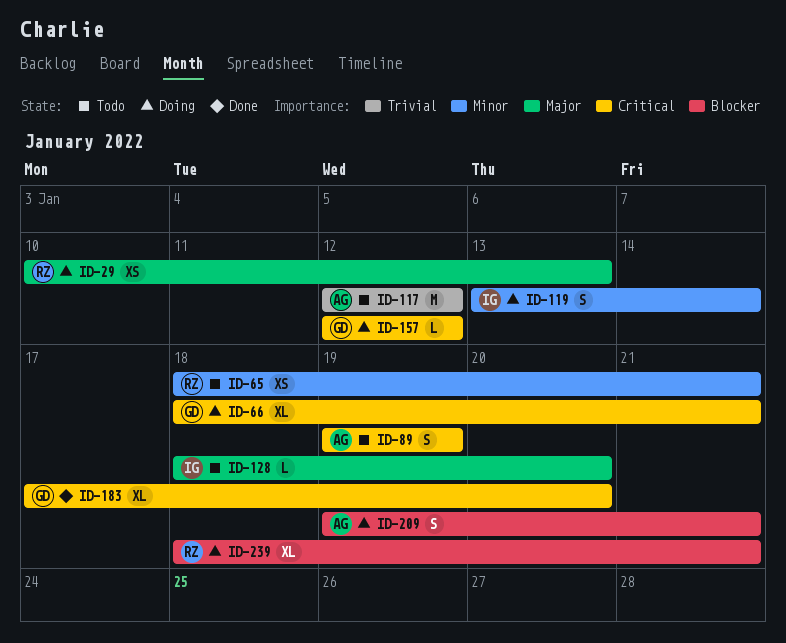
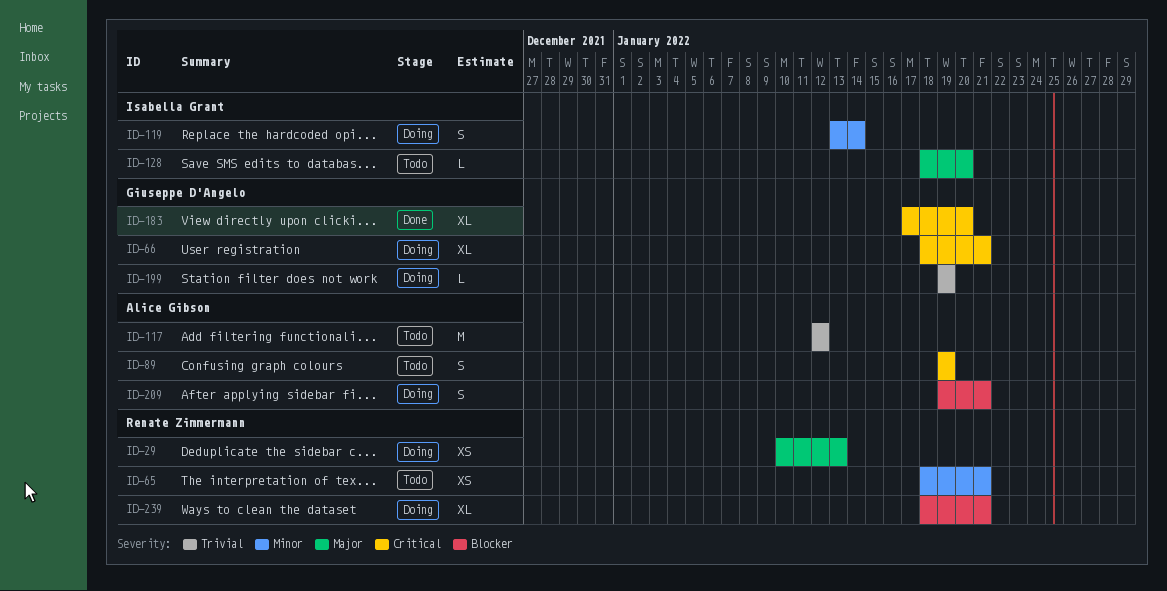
ID-157: present -> none
ID-199: none -> present

